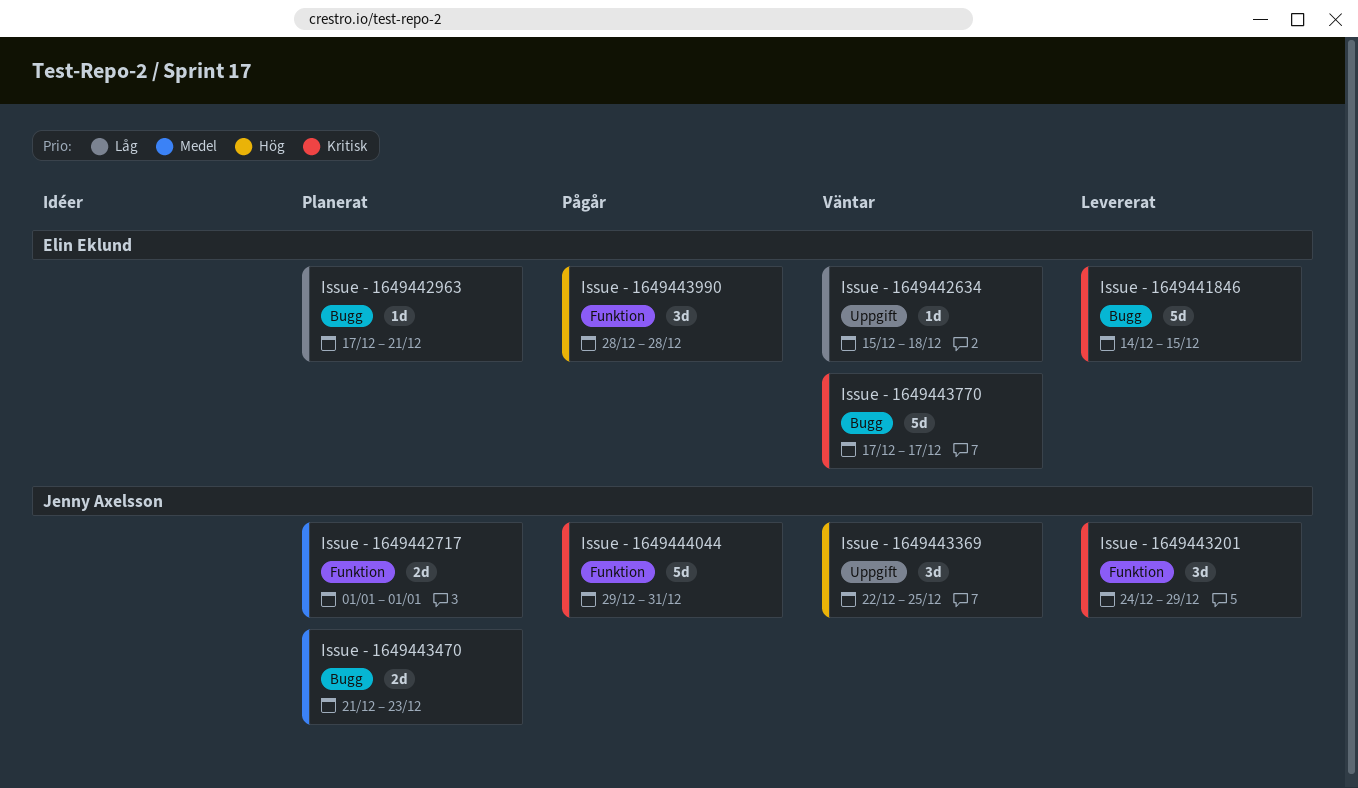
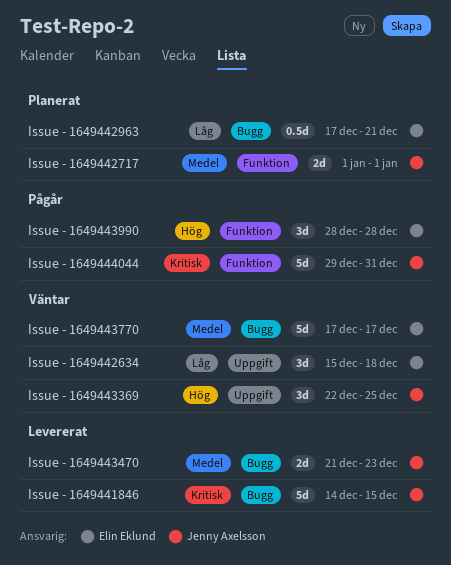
Issue - 1649441846, owner: Elin Eklund -> Jenny Axelsson
Issue - 1649442634, estimate: 1d -> 3d
Issue - 1649442963, estimate: 1d -> 0.5d
Issue - 1649443201: present -> none
Issue - 1649443470, status: Planerat -> Levererat
Issue - 1649443770, priority: Kritisk -> Medel

